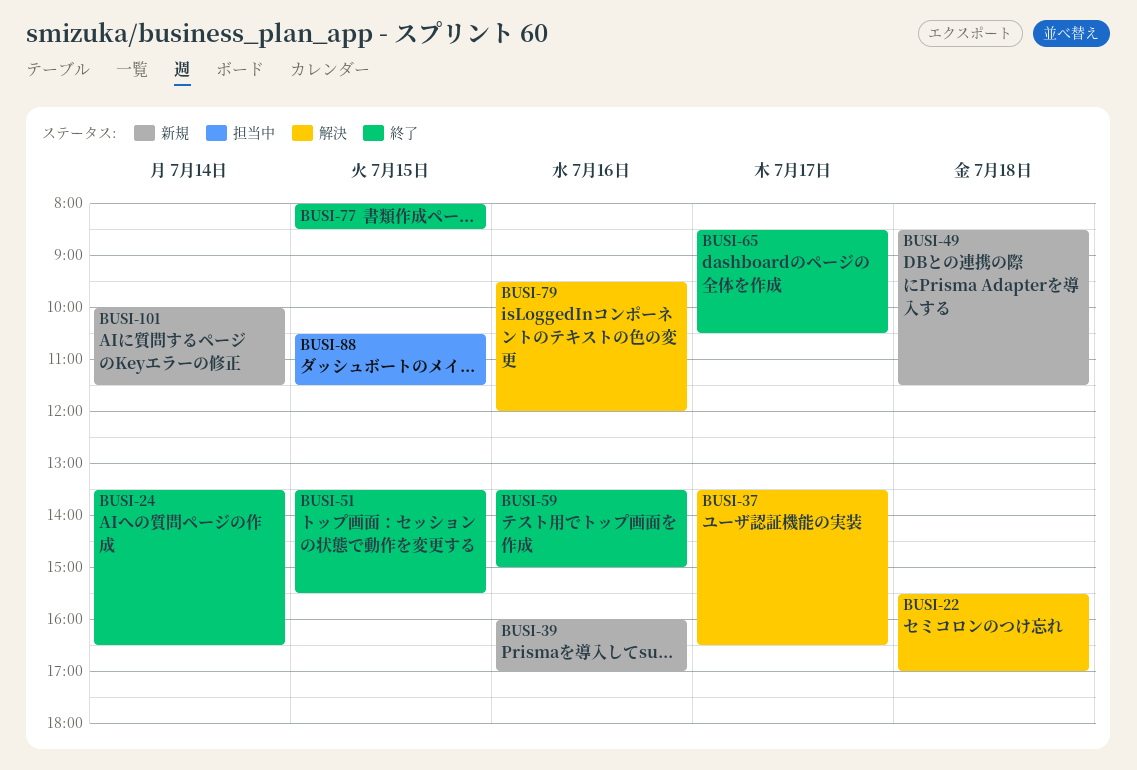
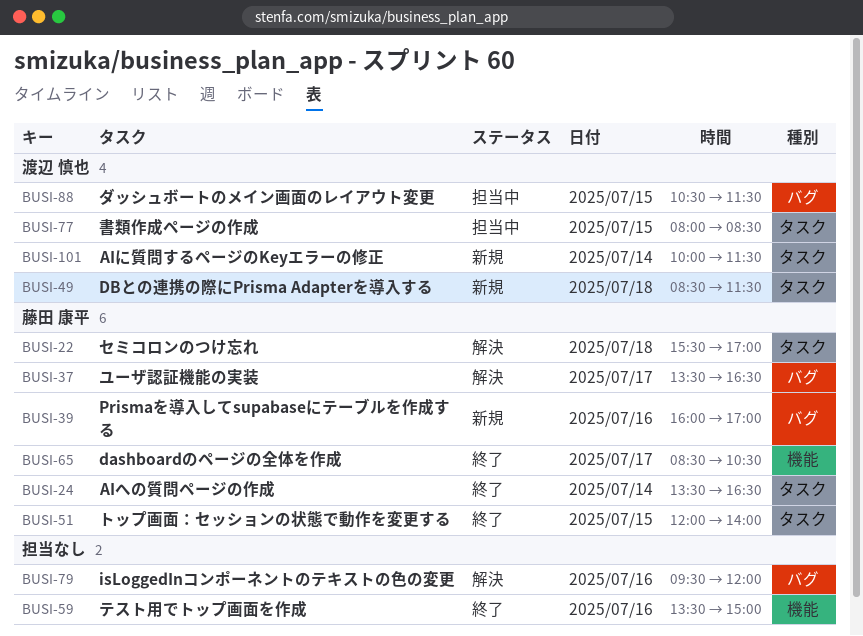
BUSI-51, begins: 13:30 -> 12:00
BUSI-51, ends: 15:30 -> 14:00
BUSI-77, status: 終了 -> 担当中

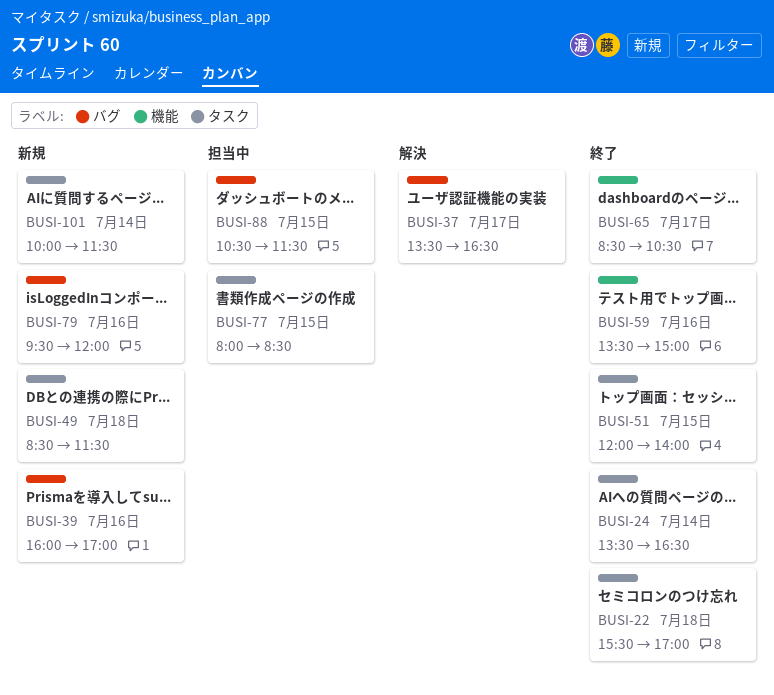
BUSI-22, status: 解決 -> 終了
BUSI-79, status: 解決 -> 新規

